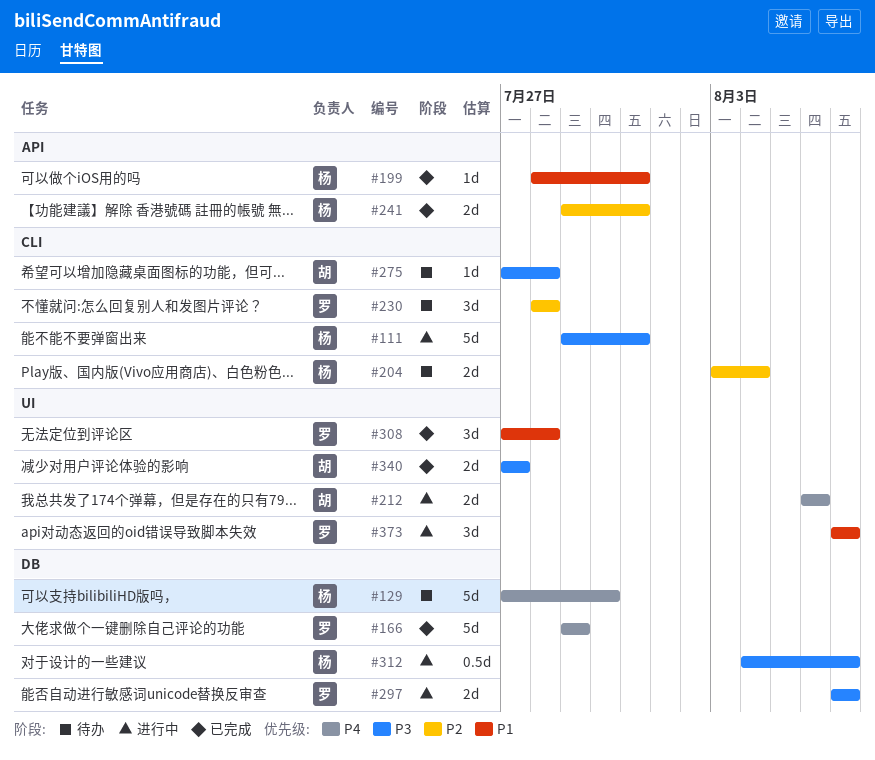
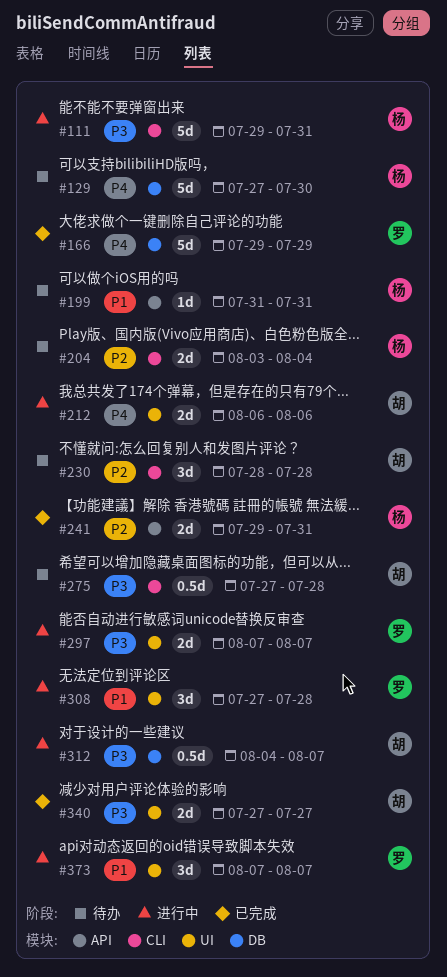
#199, status: 已完成 -> 待办
#199, start: Jul 28 -> Jul 31
#230, owner: 罗 -> 胡
#275, estimate: 1d -> 0.5d
#297, label: DB -> UI
#308, status: 已完成 -> 进行中
#312, owner: 杨 -> 胡

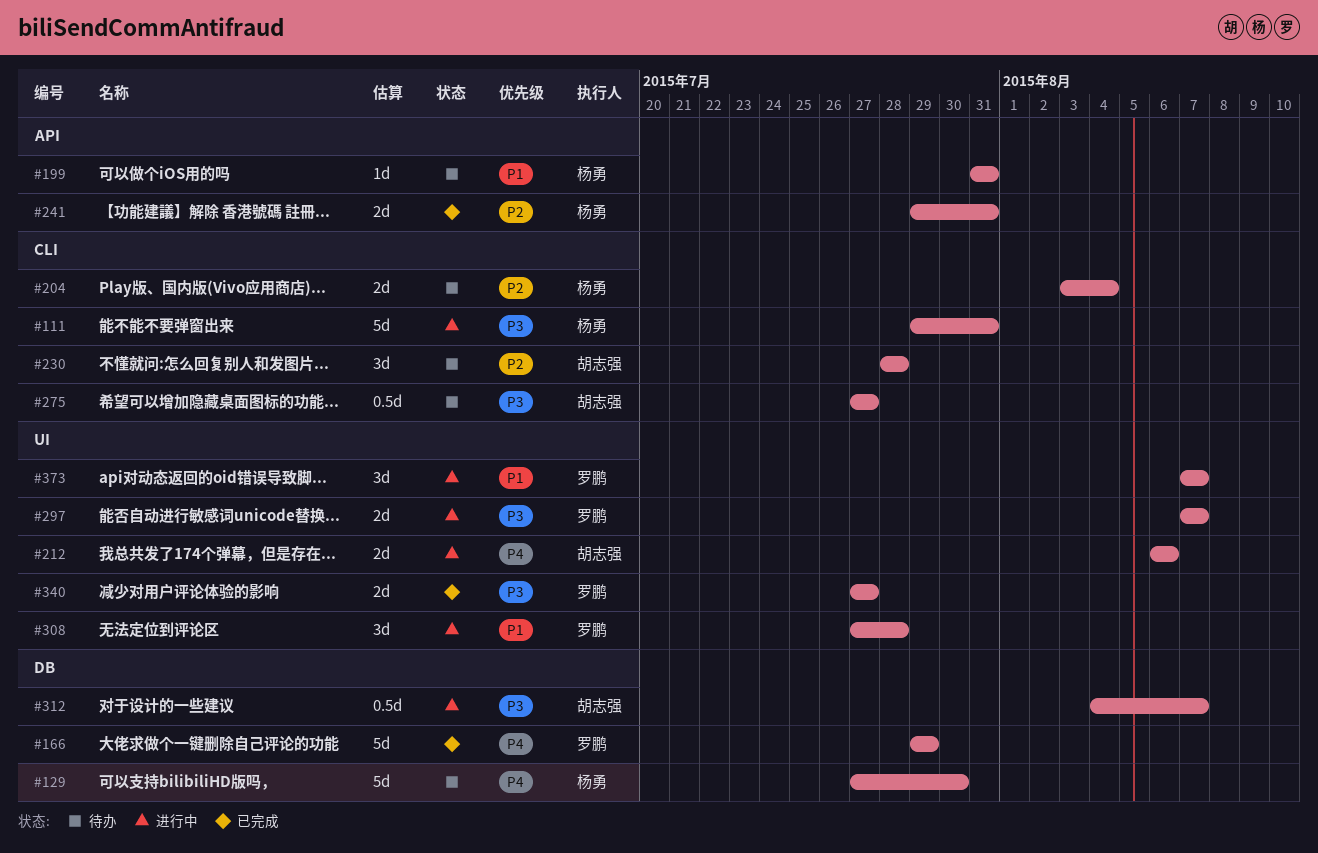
#275, due: Jul 28 -> Jul 27
#340, owner: 胡志强 -> 罗鹏

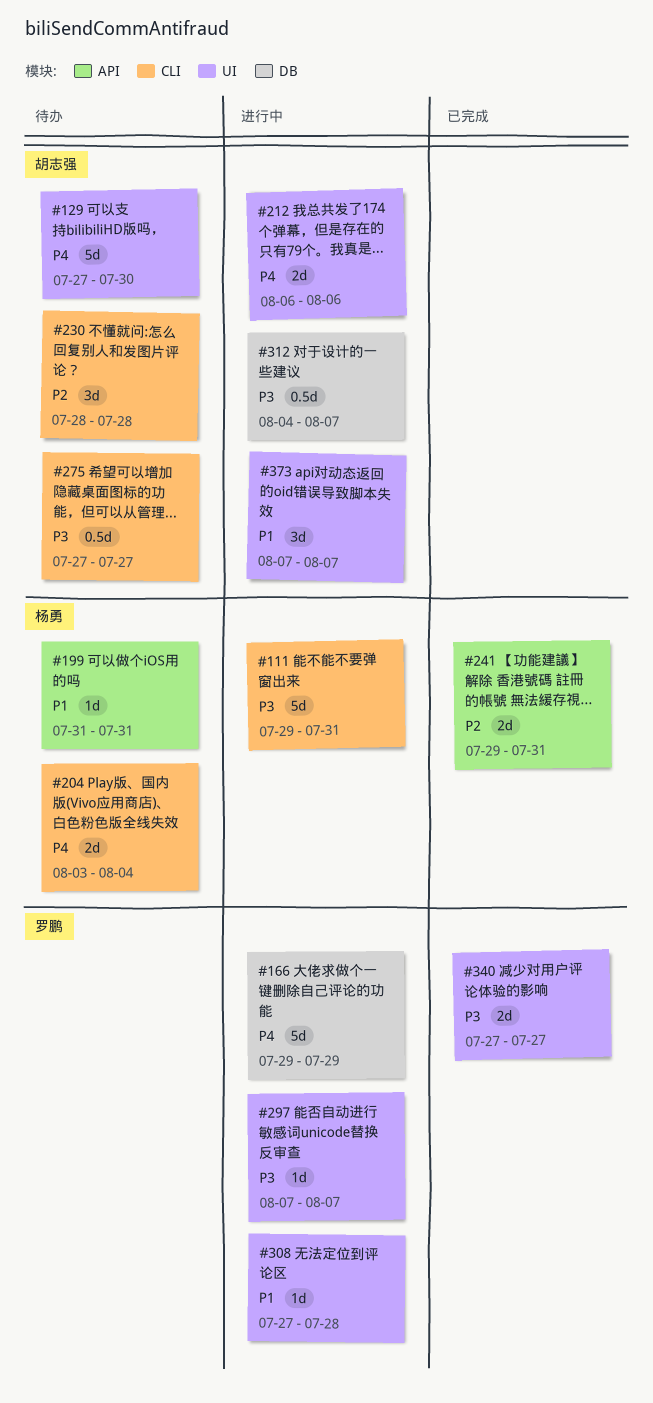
#129, owner: 杨勇 -> 胡志强
#129, label: DB -> UI
#166, status: 已完成 -> 进行中
#204, priority: P2 -> P4
#297, estimate: 2d -> 1d
#308, estimate: 3d -> 1d
#373, owner: 罗鹏 -> 胡志强

